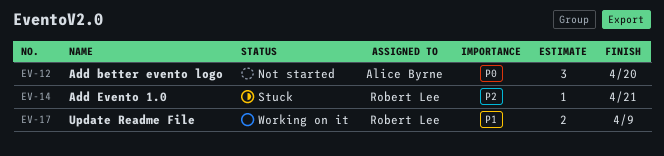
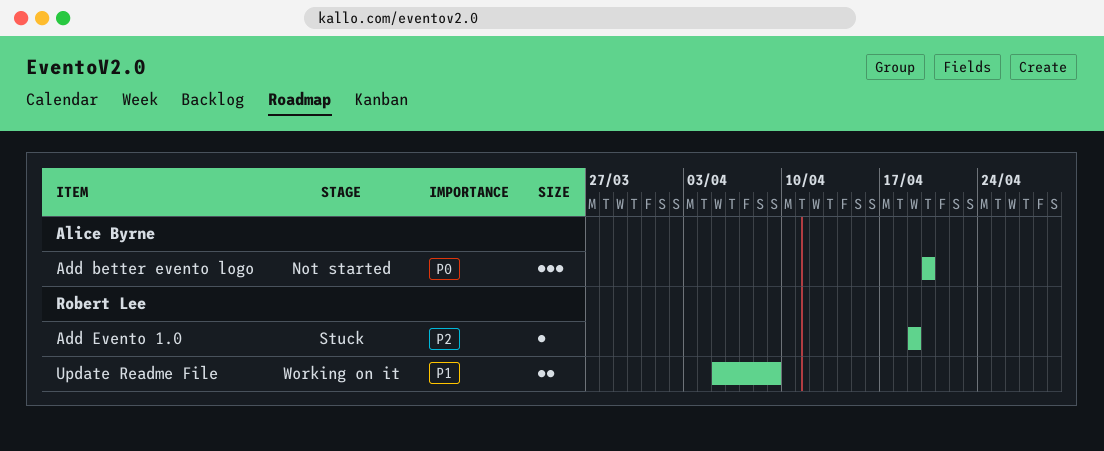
Add Evento 1.0, due: Apr 21 -> Apr 19

